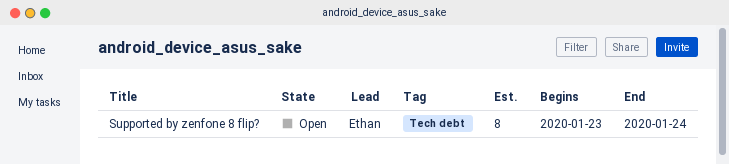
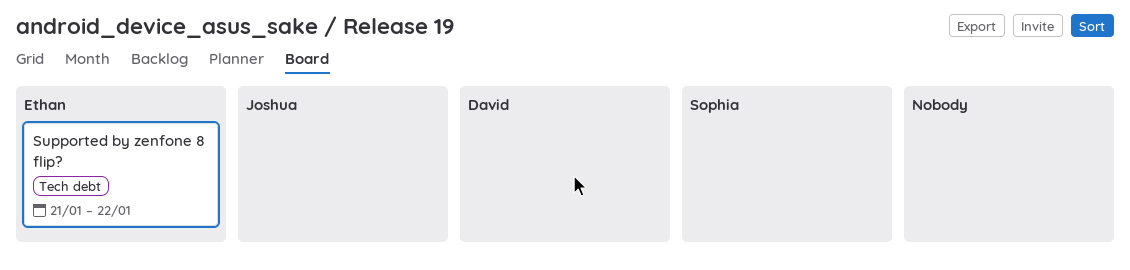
Supported by zenfone 8 flip?, start: Jan 23 -> Jan 21
Supported by zenfone 8 flip?, due: Jan 24 -> Jan 22

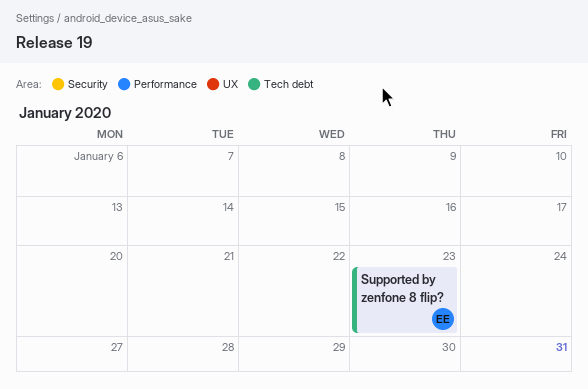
Supported by zenfone 8 flip?, due: Jan 22 -> Jan 23

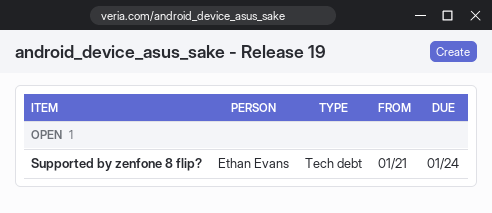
Supported by zenfone 8 flip?, due: Jan 23 -> Jan 24

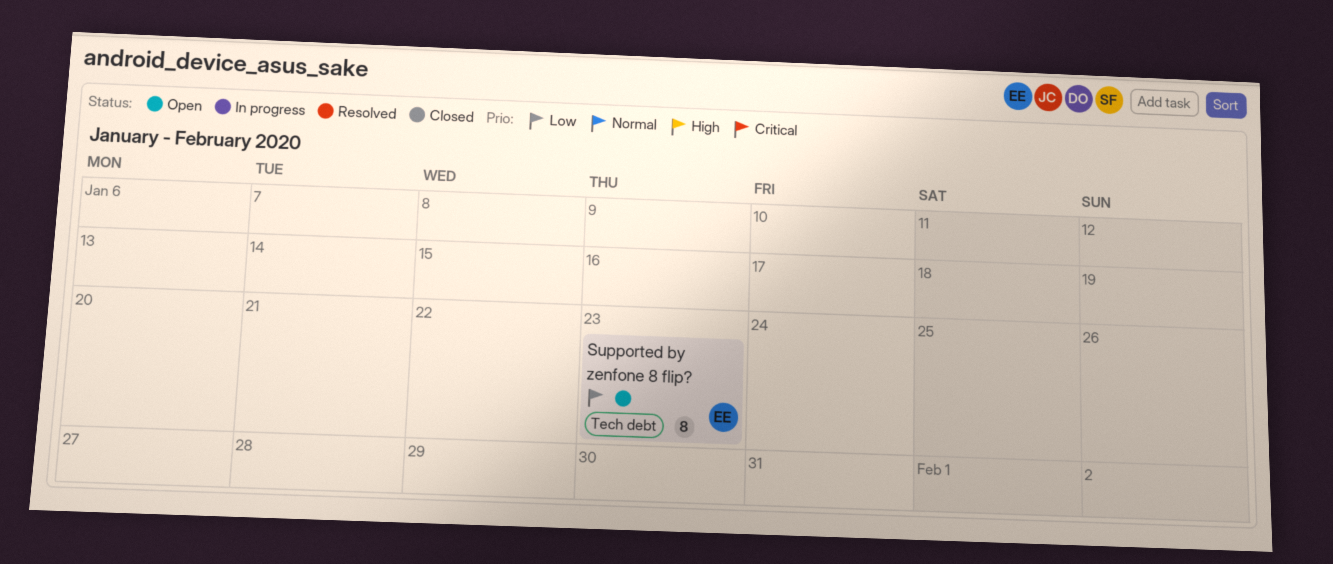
Supported by zenfone 8 flip?, due: Jan 24 -> Jan 23

